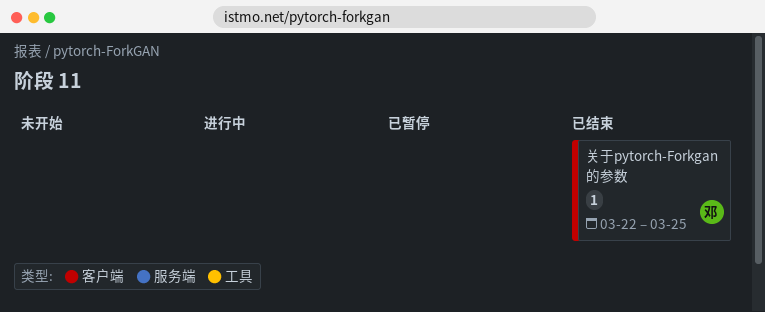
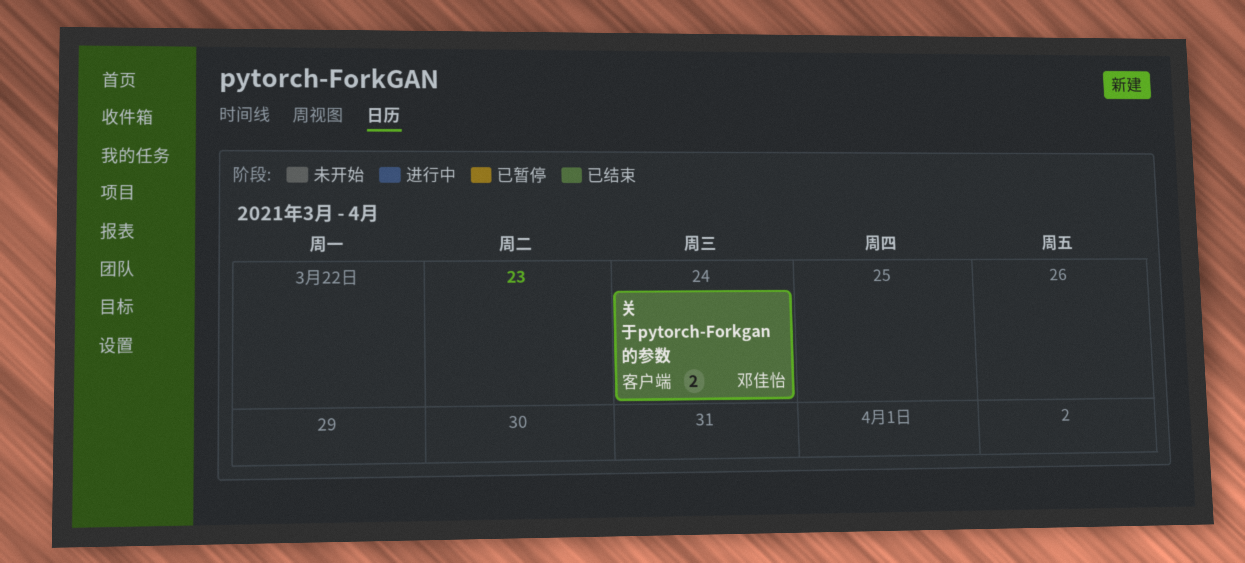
关于pytorch-Forkgan的参数, estimate: 1 -> 2
关于pytorch-Forkgan的参数, due: Mar 25 -> Mar 24

